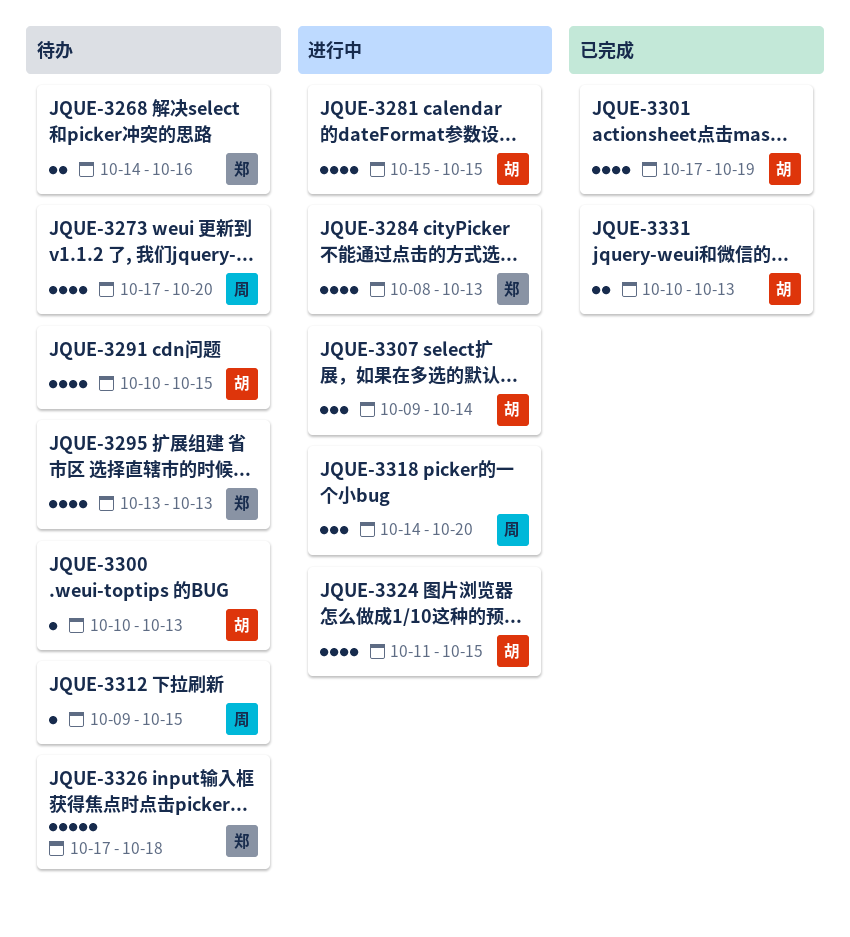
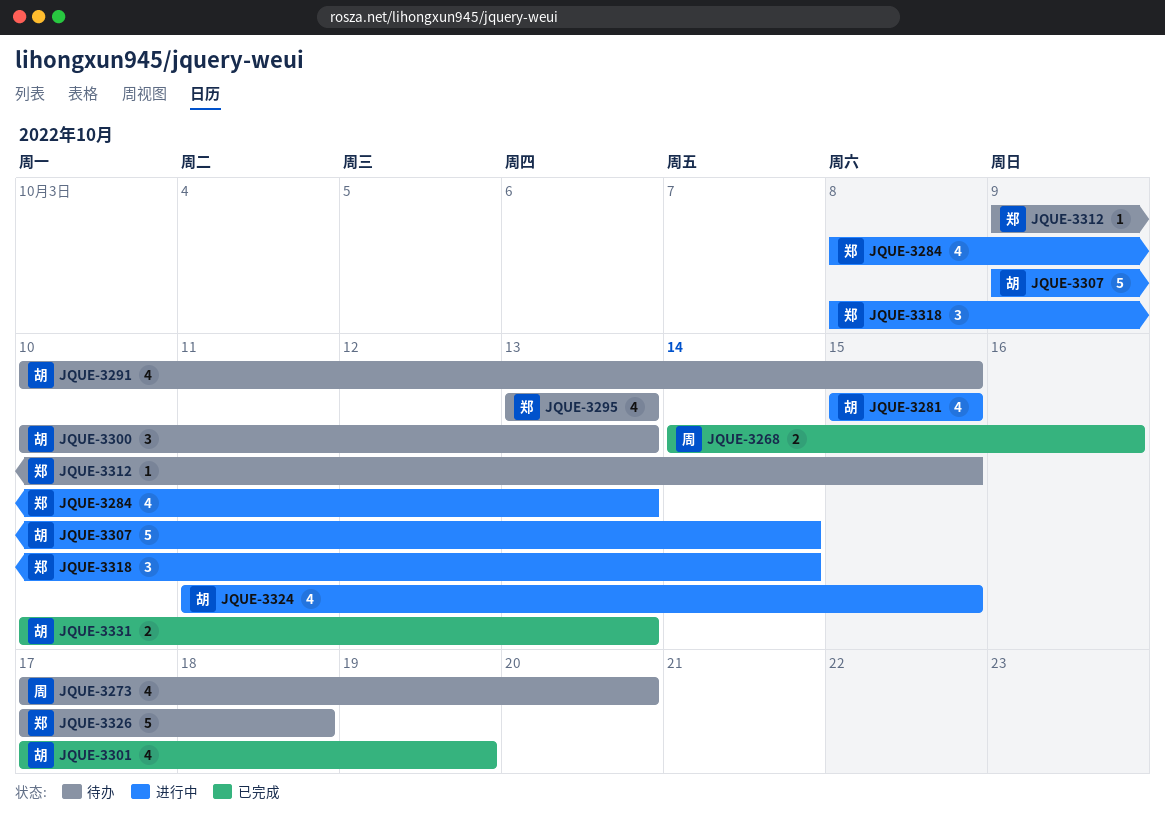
JQUE-3268, status: 待办 -> 已完成
JQUE-3268, owner: 郑 -> 周
JQUE-3300, estimate: 1 -> 3
JQUE-3307, estimate: 3 -> 5
JQUE-3312, owner: 周 -> 郑
JQUE-3318, owner: 周 -> 郑
JQUE-3318, start: Oct 14 -> Oct 8
JQUE-3318, due: Oct 20 -> Oct 14

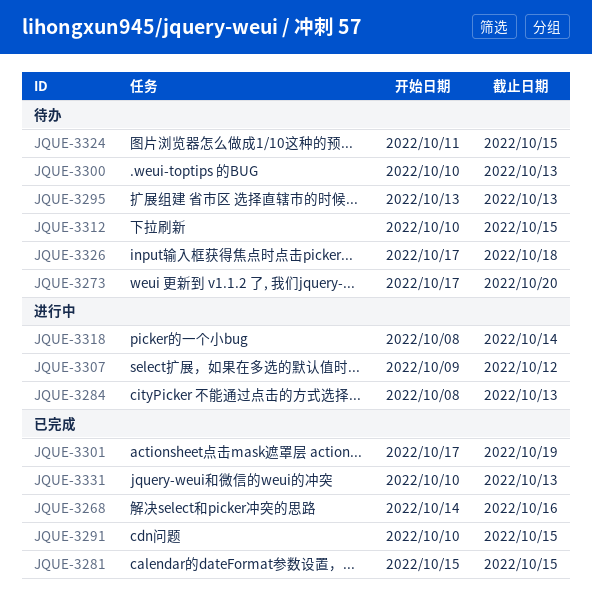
JQUE-3281, status: 进行中 -> 已完成
JQUE-3291, status: 待办 -> 已完成
JQUE-3307, due: Oct 14 -> Oct 12
JQUE-3312, start: Oct 9 -> Oct 10
JQUE-3324, status: 进行中 -> 待办

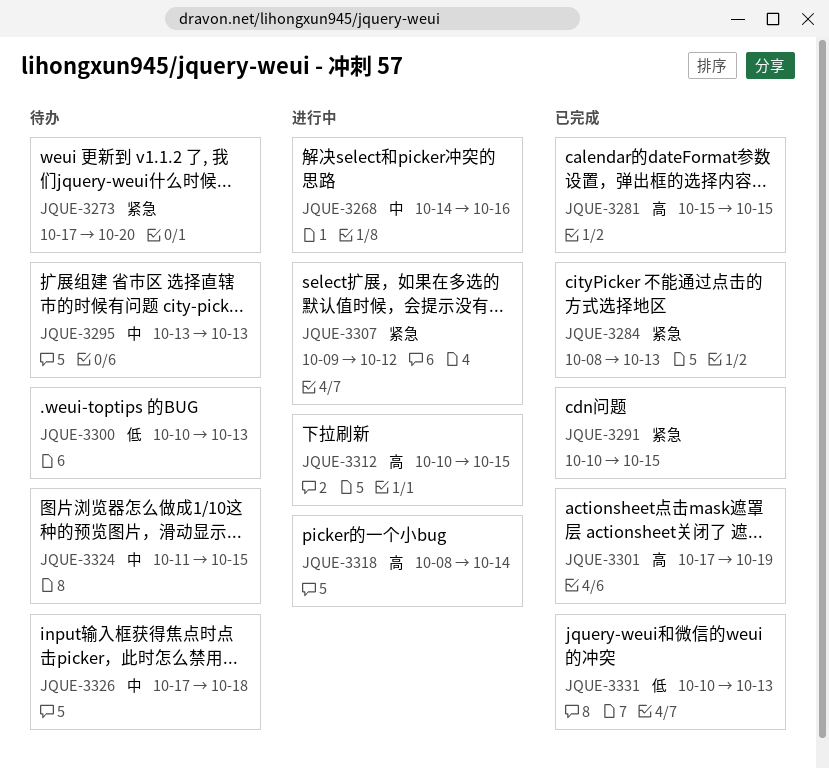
JQUE-3268, status: 已完成 -> 进行中
JQUE-3284, status: 进行中 -> 已完成
JQUE-3312, status: 待办 -> 进行中

